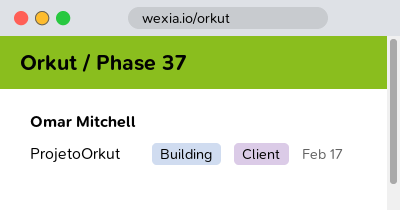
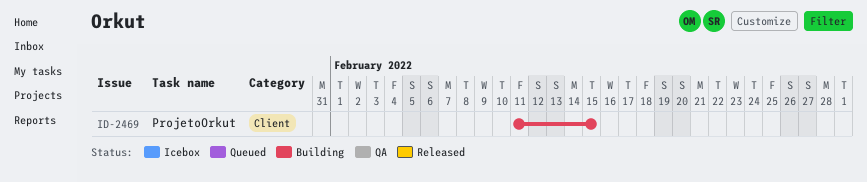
ProjetoOrkut, due: Feb 17 -> Feb 15

